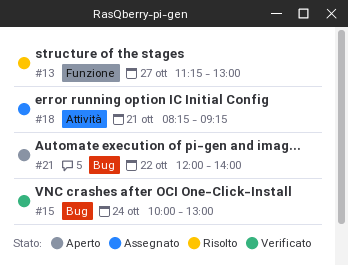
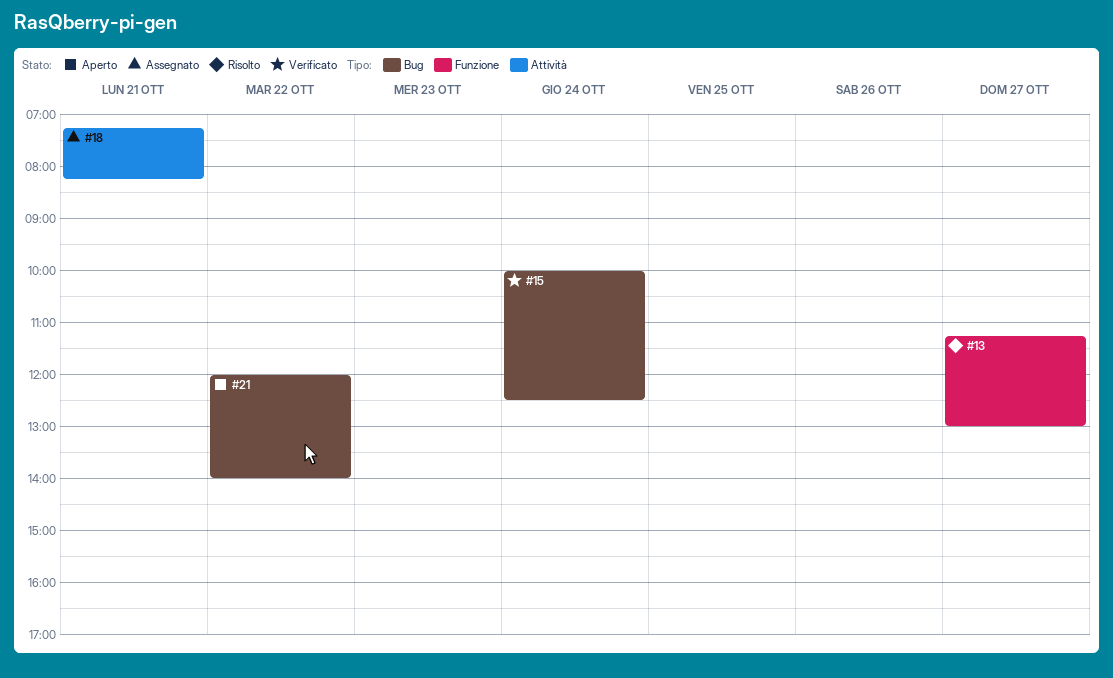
#15, ends: 13:00 -> 12:30
#18, begins: 08:15 -> 07:15
#18, ends: 09:15 -> 08:15

